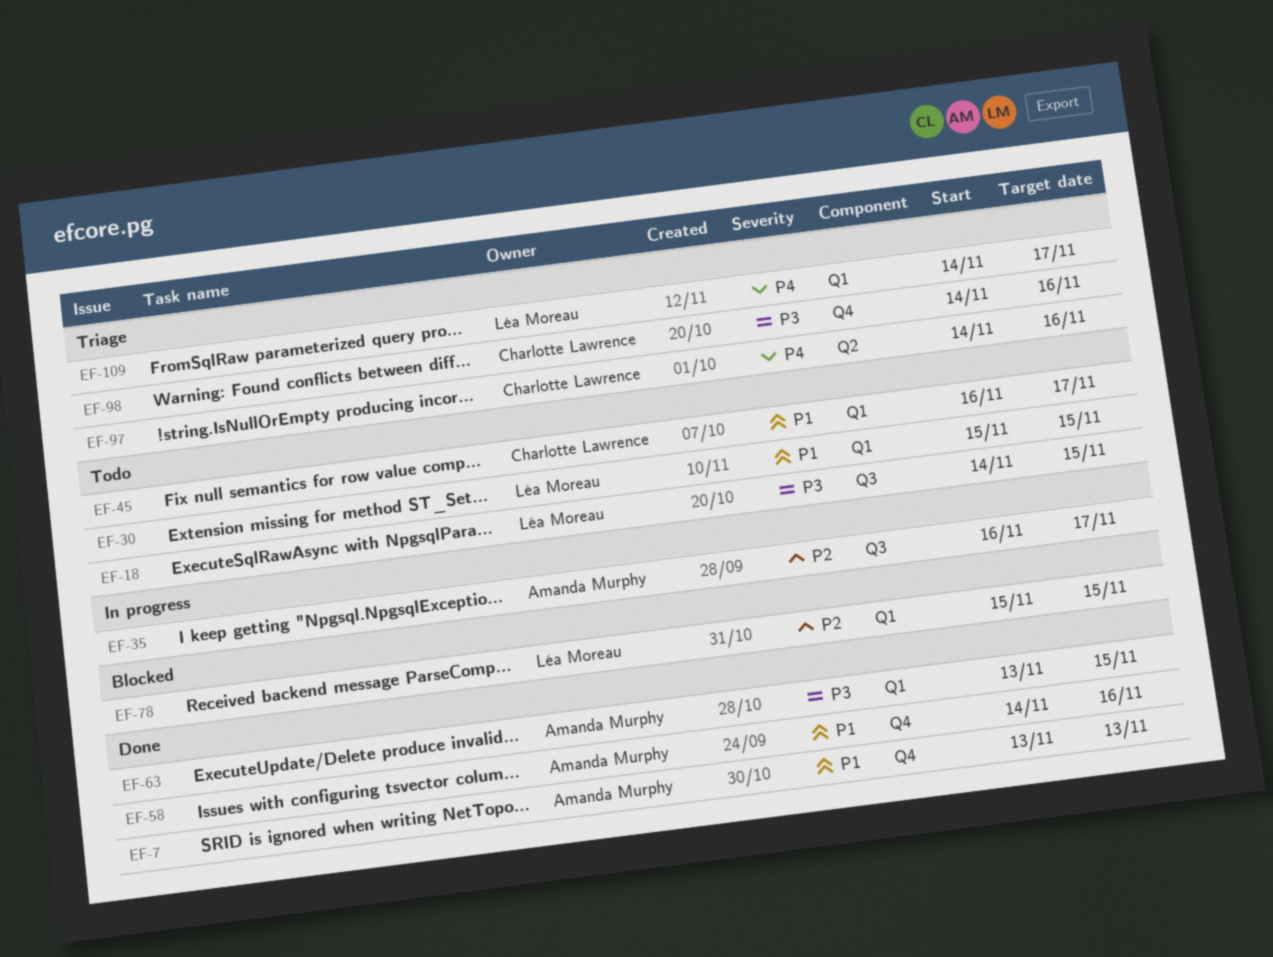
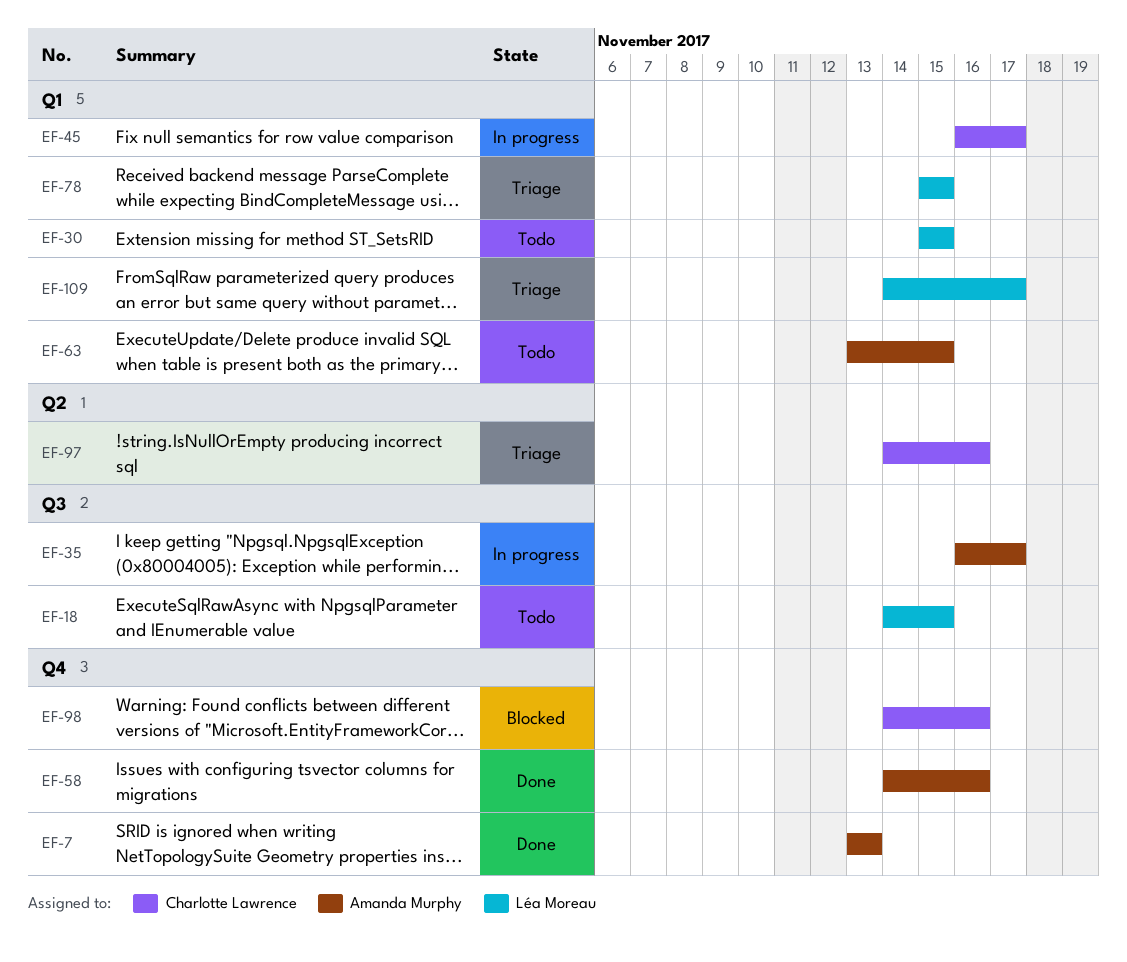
EF-45, status: Todo -> In progress
EF-63, status: Done -> Todo
EF-78, status: Blocked -> Triage
EF-98, status: Triage -> Blocked

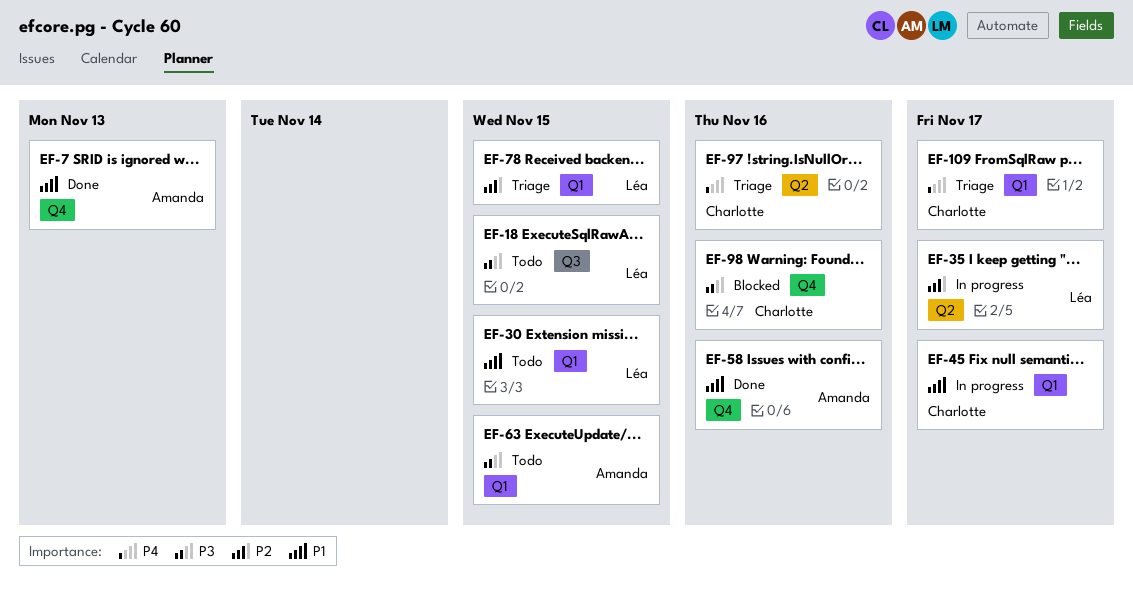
EF-35, owner: Amanda Murphy -> Léa Moreau
EF-35, label: Q3 -> Q2
EF-109, owner: Léa Moreau -> Charlotte Lawrence

